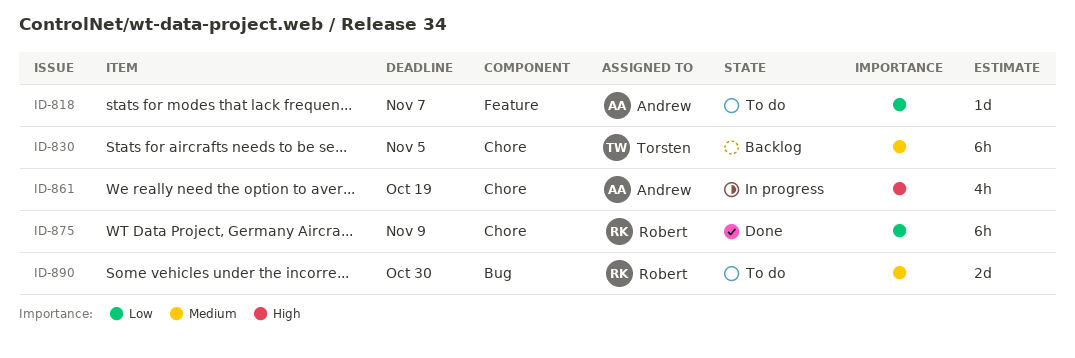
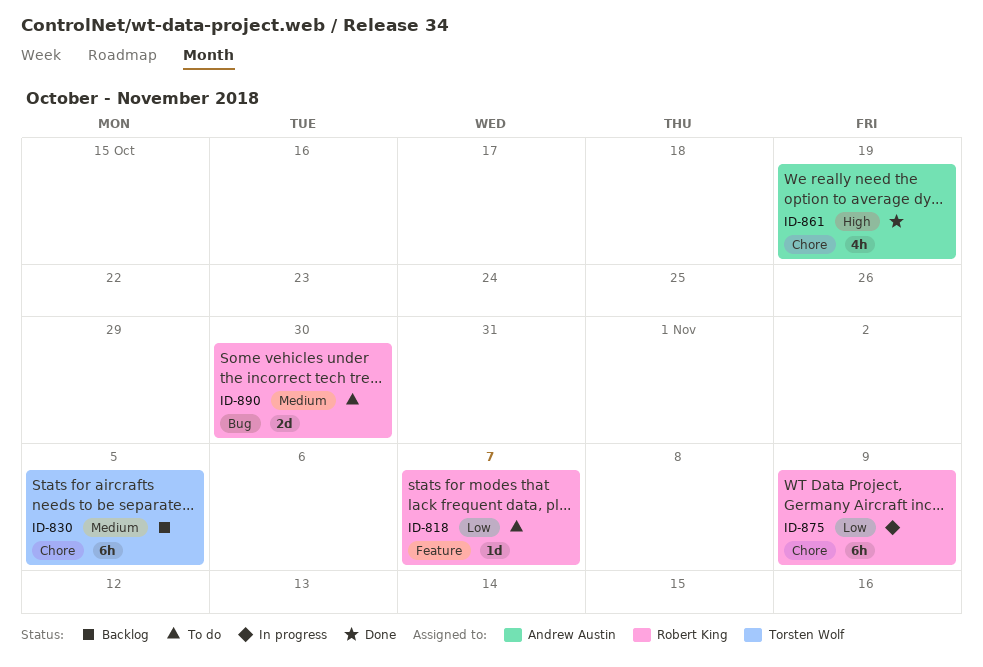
ID-818, owner: Andrew Austin -> Robert King
ID-861, status: In progress -> Done
ID-875, status: Done -> In progress

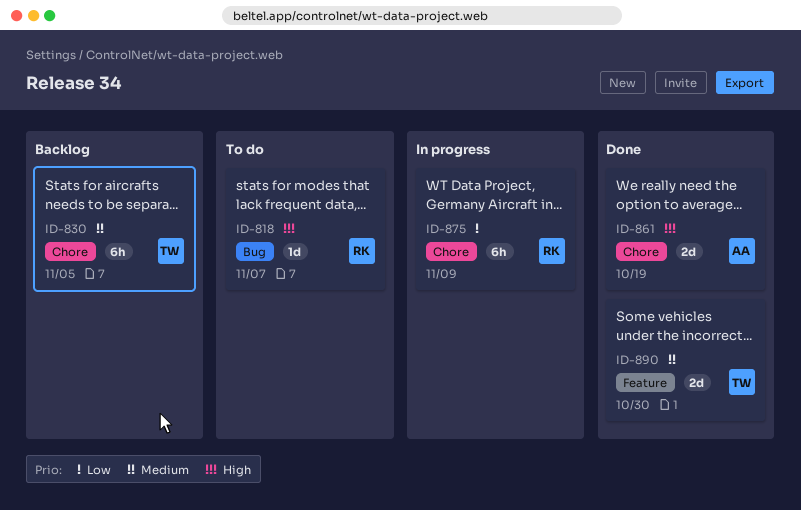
ID-818, priority: Low -> High
ID-818, label: Feature -> Bug
ID-861, estimate: 4h -> 2d
ID-890, status: To do -> Done
ID-890, owner: Robert King -> Torsten Wolf
ID-890, label: Bug -> Feature

